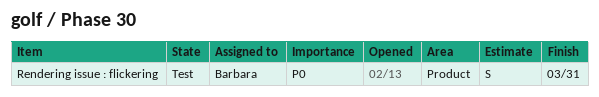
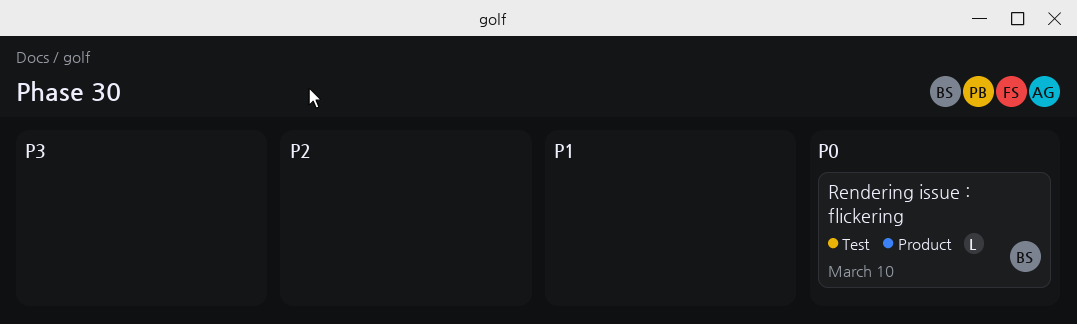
Rendering issue : flickering, estimate: S -> L
Rendering issue : flickering, due: Mar 31 -> Mar 10

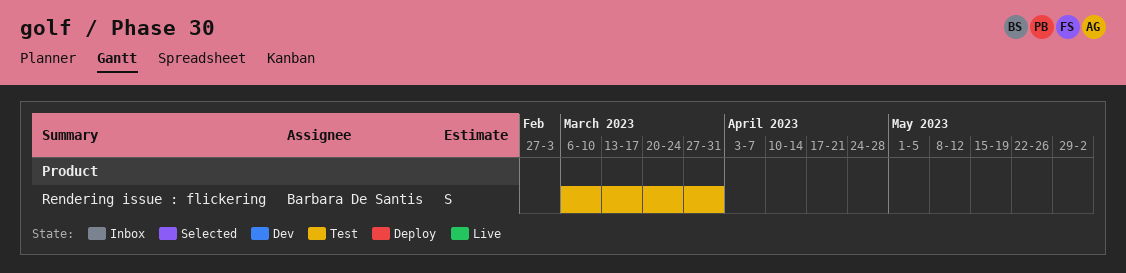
Rendering issue : flickering, estimate: L -> S
Rendering issue : flickering, due: Mar 10 -> Mar 31

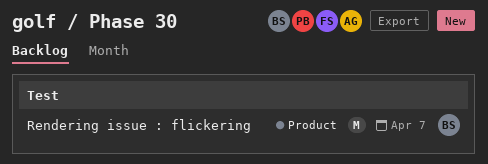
Rendering issue : flickering, estimate: S -> M
Rendering issue : flickering, due: Mar 31 -> Apr 7

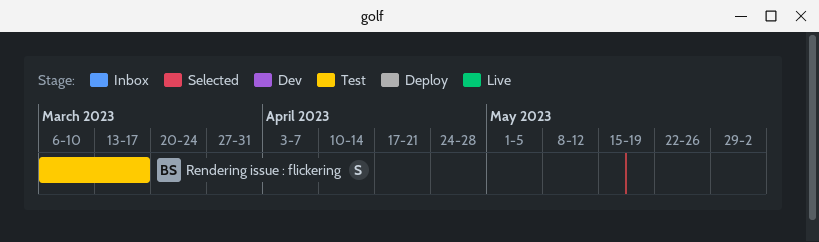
Rendering issue : flickering, estimate: M -> S
Rendering issue : flickering, due: Apr 7 -> Mar 17

